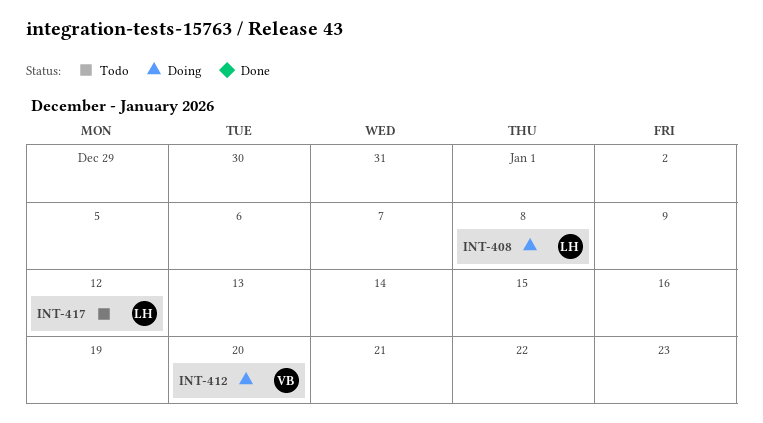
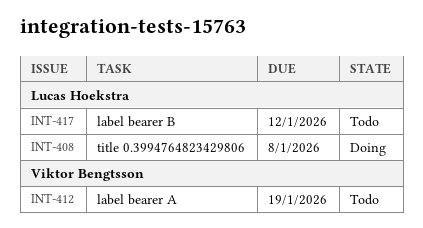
INT-412, status: Doing -> Todo
INT-412, due: Jan 20 -> Jan 19

